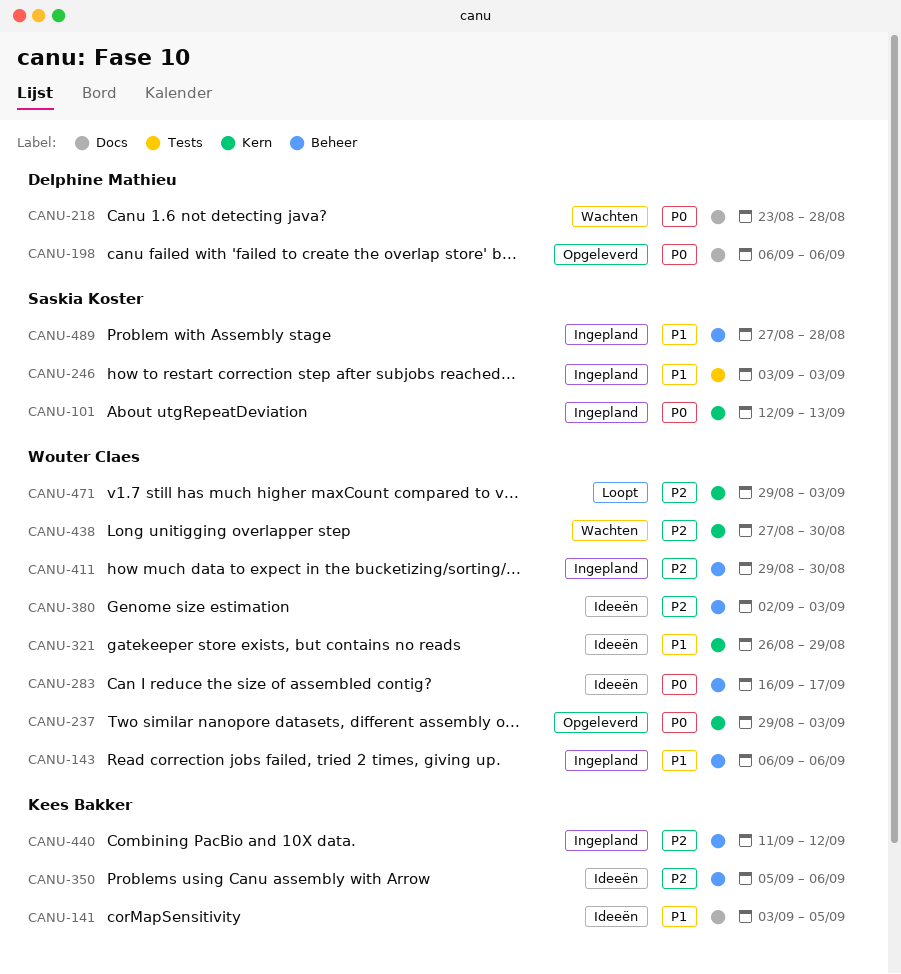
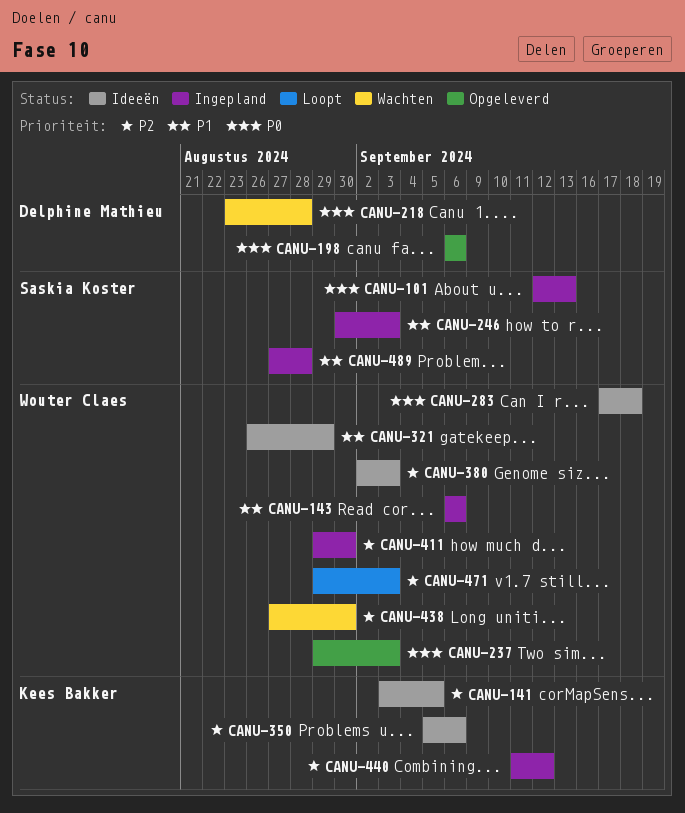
CANU-141, priority: P1 -> P2
CANU-246, start: Sep 3 -> Aug 30
CANU-283, start: Sep 16 -> Sep 17
CANU-283, due: Sep 17 -> Sep 18

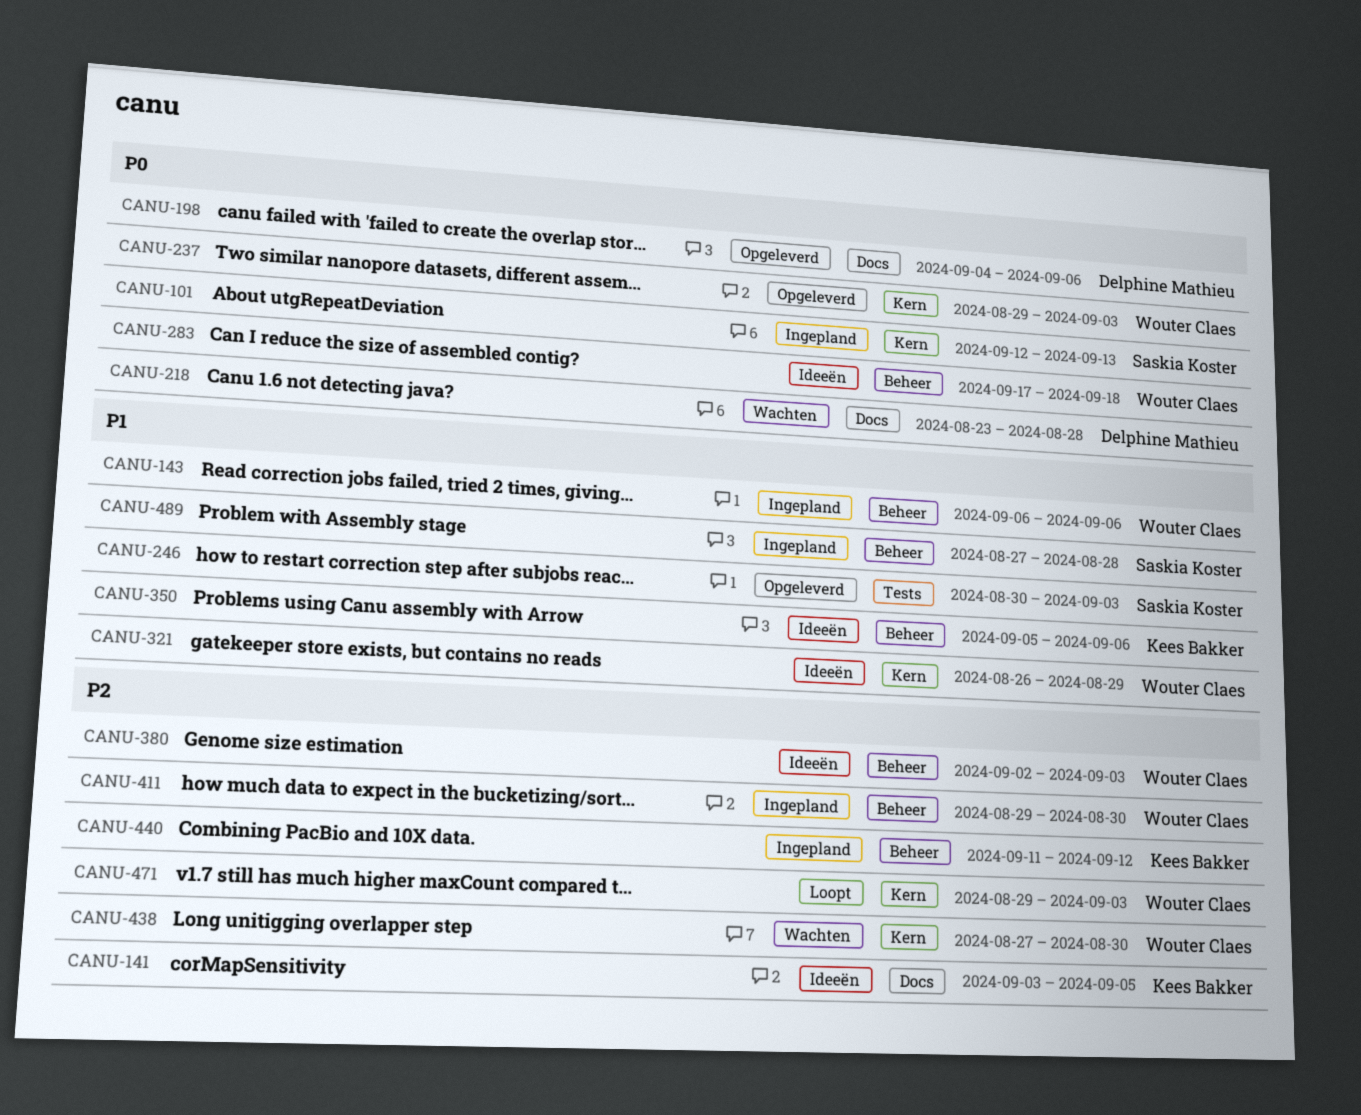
CANU-198, start: Sep 6 -> Sep 4
CANU-246, status: Ingepland -> Opgeleverd
CANU-350, priority: P2 -> P1

